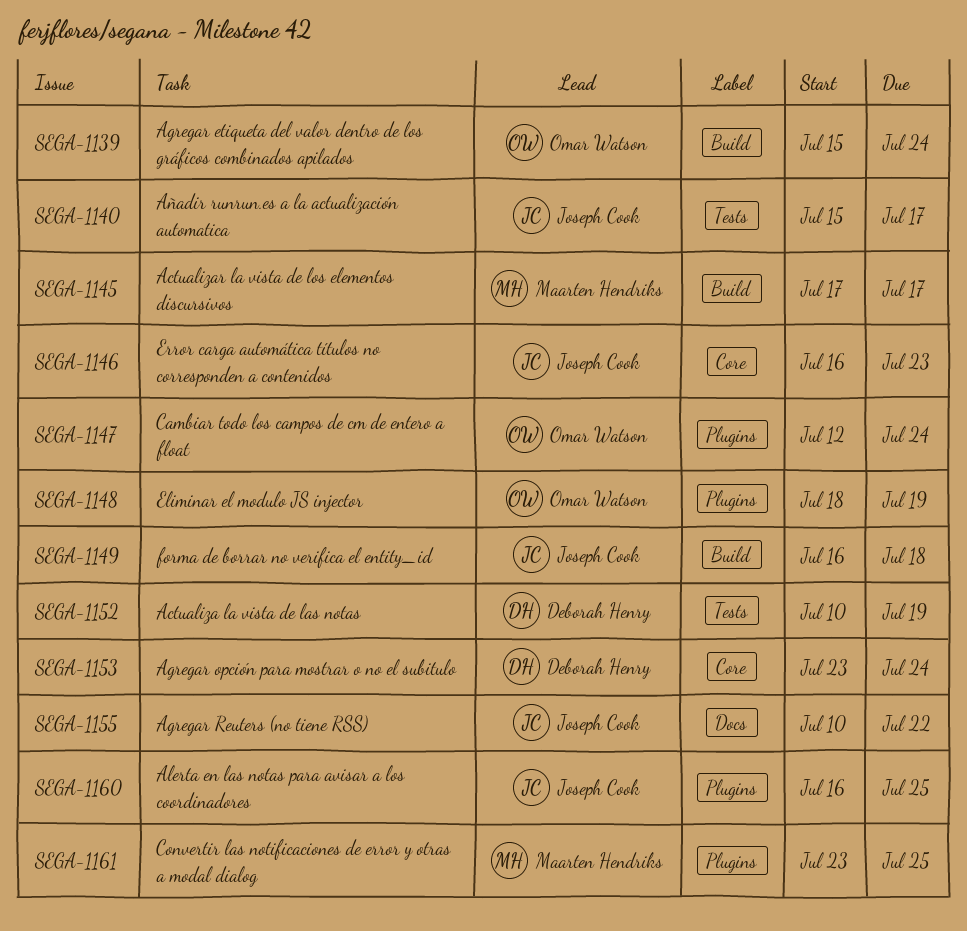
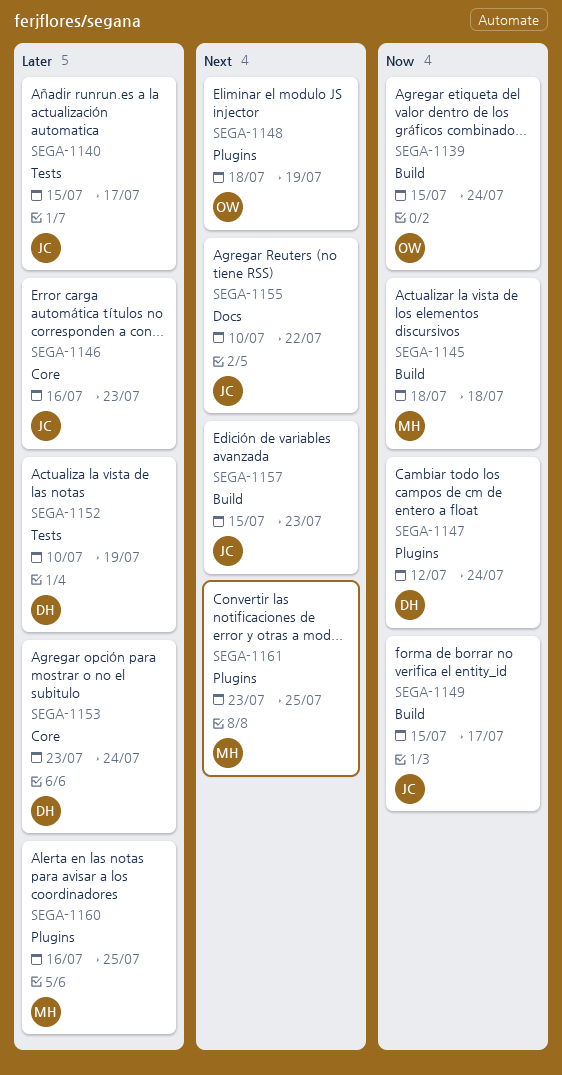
SEGA-1145, start: Jul 17 -> Jul 18
SEGA-1145, due: Jul 17 -> Jul 18
SEGA-1147, owner: Omar Watson -> Deborah Henry
SEGA-1149, start: Jul 16 -> Jul 15
SEGA-1149, due: Jul 18 -> Jul 17
SEGA-1157: none -> present
SEGA-1160, owner: Joseph Cook -> Maarten Hendriks

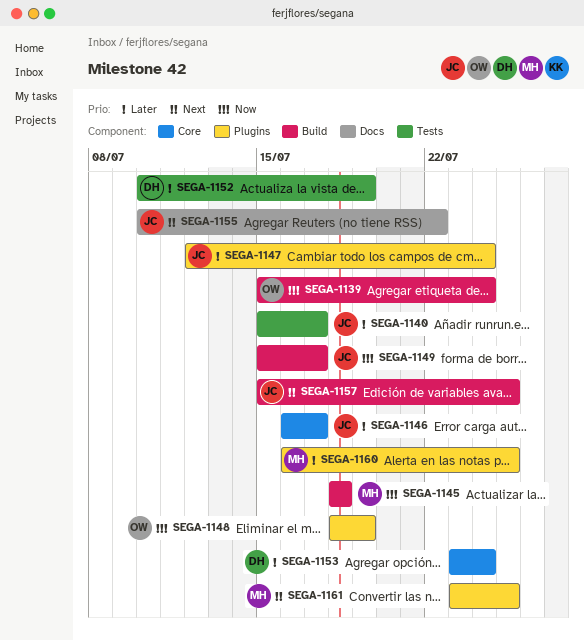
SEGA-1146, due: Jul 23 -> Jul 17
SEGA-1147, owner: DH -> JC
SEGA-1147, priority: Now -> Later
SEGA-1148, priority: Next -> Now
SEGA-1157, due: Jul 23 -> Jul 25

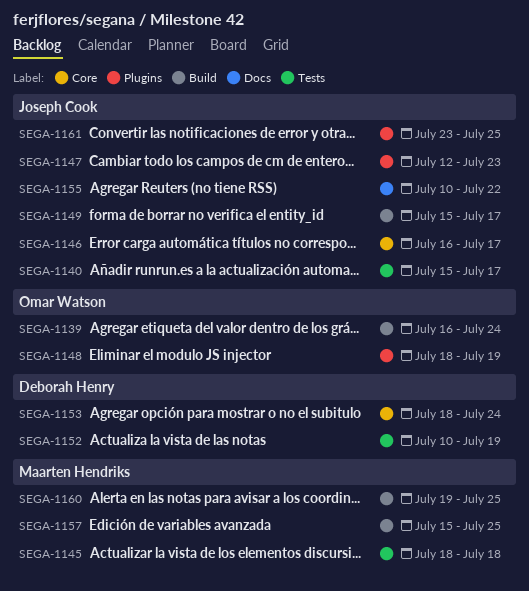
SEGA-1139, start: Jul 15 -> Jul 16
SEGA-1145, label: Build -> Tests
SEGA-1147, due: Jul 24 -> Jul 23
SEGA-1153, start: Jul 23 -> Jul 18
SEGA-1157, owner: Joseph Cook -> Maarten Hendriks
SEGA-1160, label: Plugins -> Build
SEGA-1160, start: Jul 16 -> Jul 19
SEGA-1161, owner: Maarten Hendriks -> Joseph Cook

